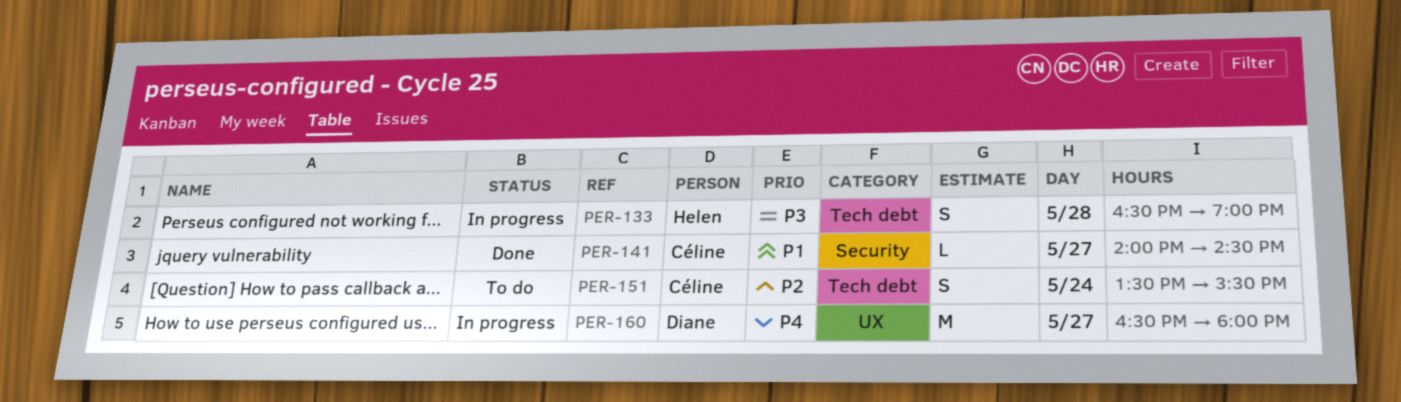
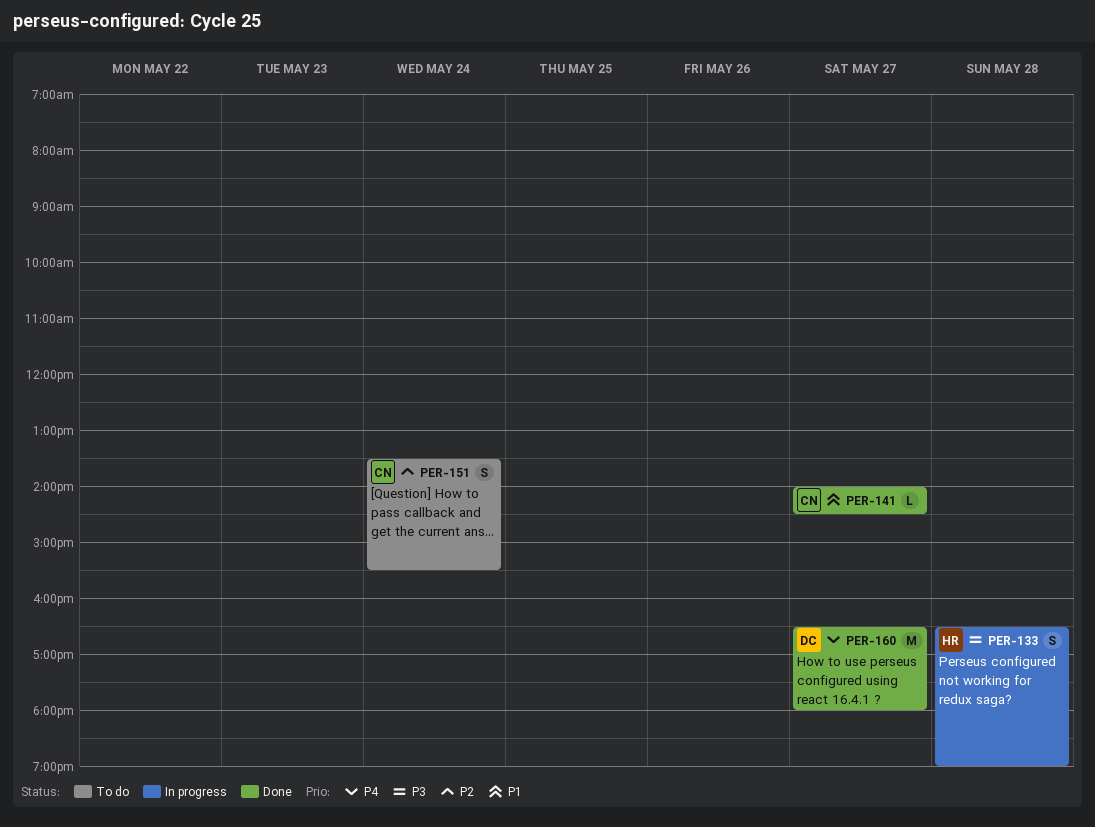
PER-160, status: In progress -> Done

